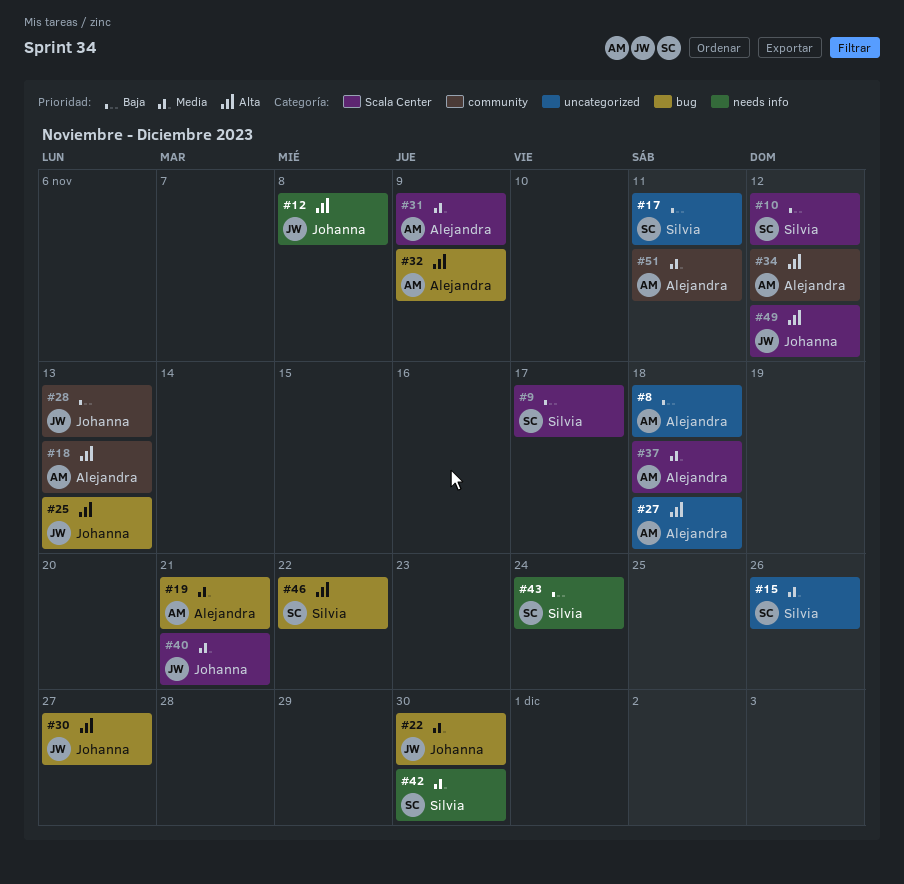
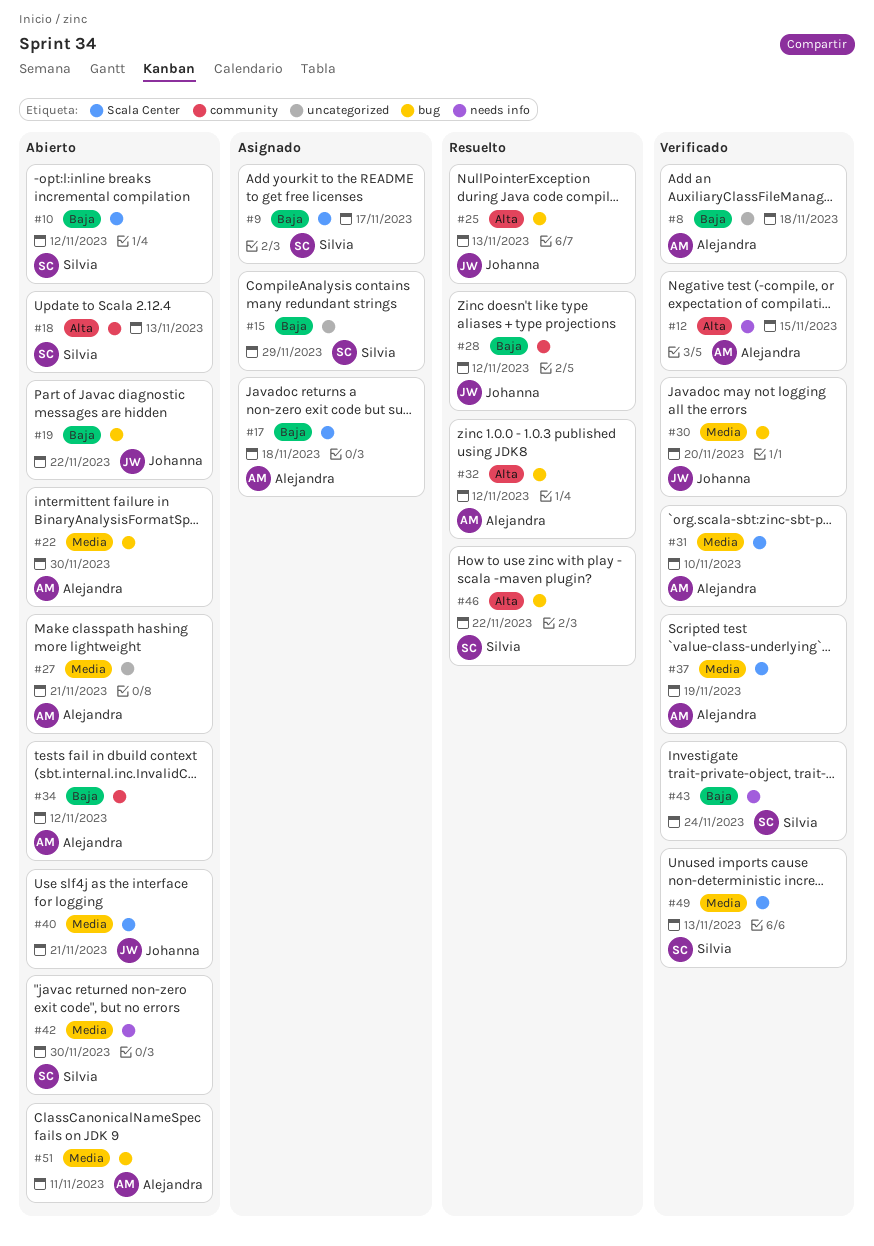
#12, owner: Johanna -> Alejandra
#12, due: Nov 8 -> Nov 15
#15, priority: Media -> Baja
#15, due: Nov 26 -> Nov 29
#17, owner: Silvia -> Alejandra
#17, label: uncategorized -> Scala Center
#17, due: Nov 11 -> Nov 18
#18, owner: Alejandra -> Silvia
#19, owner: Alejandra -> Johanna
#19, priority: Media -> Baja
#19, due: Nov 21 -> Nov 22
#22, owner: Johanna -> Alejandra
#27, priority: Alta -> Media
#27, due: Nov 18 -> Nov 21
#28, due: Nov 13 -> Nov 12
#30, priority: Alta -> Media
#30, due: Nov 27 -> Nov 20
#31, due: Nov 9 -> Nov 10
#32, due: Nov 9 -> Nov 12
#34, priority: Alta -> Baja
#37, due: Nov 18 -> Nov 19
#49, owner: Johanna -> Silvia
#49, priority: Alta -> Media
#49, due: Nov 12 -> Nov 13
#51, label: community -> bug

